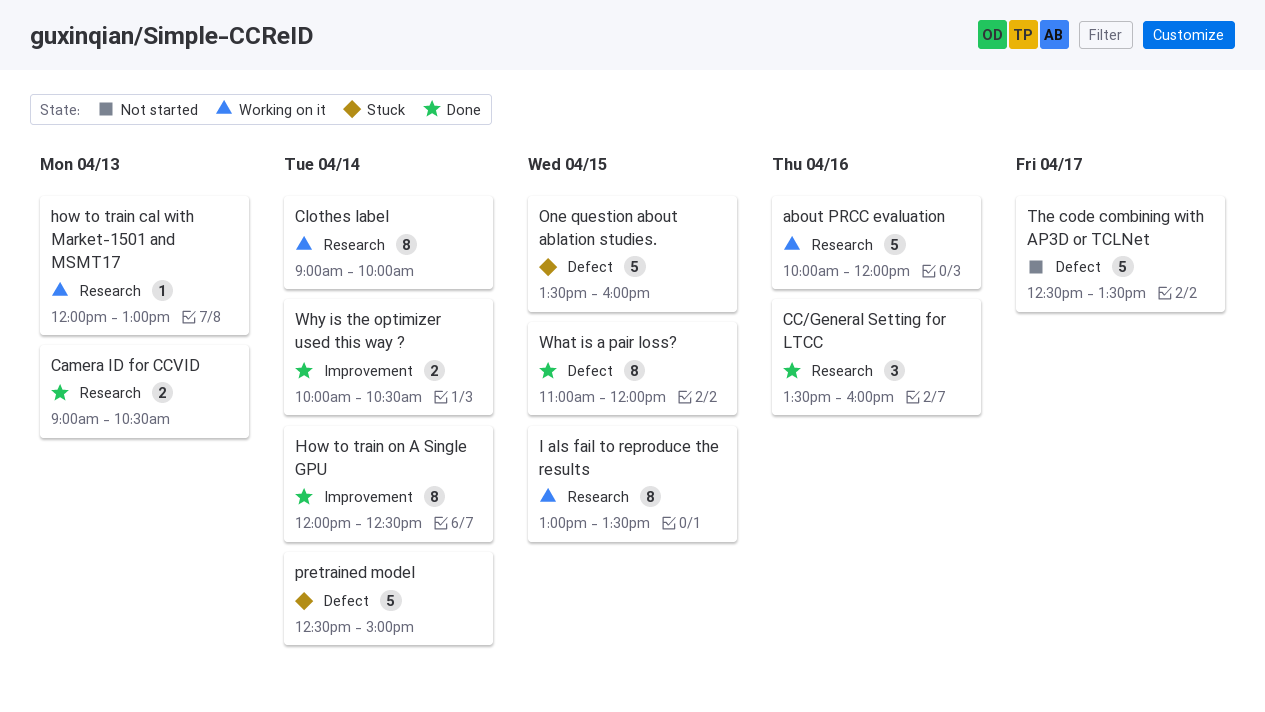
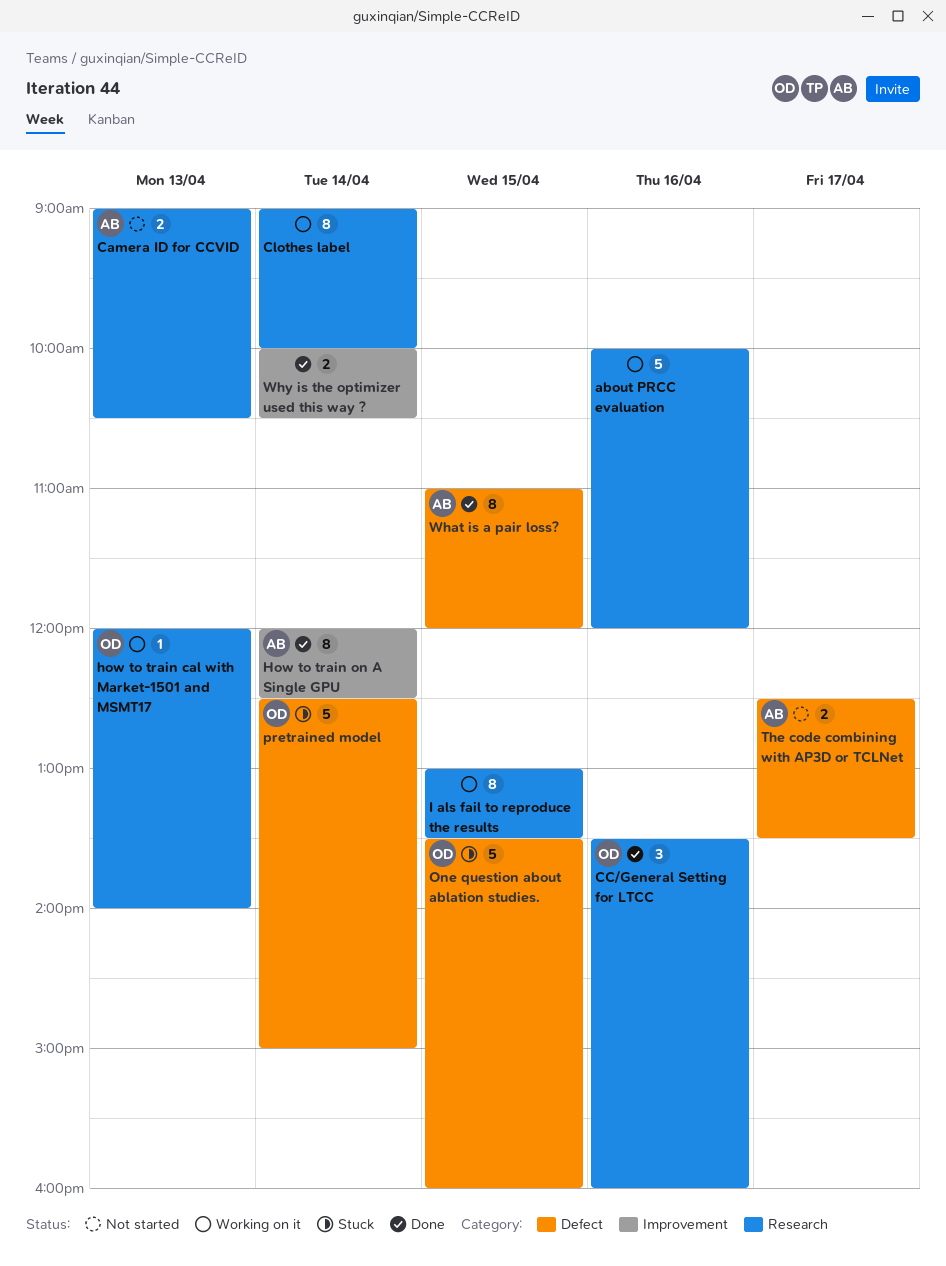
Camera ID for CCVID, status: Done -> Not started
how to train cal with Market-1501 and MSMT17, ends: 13:00 -> 14:00
The code combining with AP3D or TCLNet, estimate: 5 -> 2

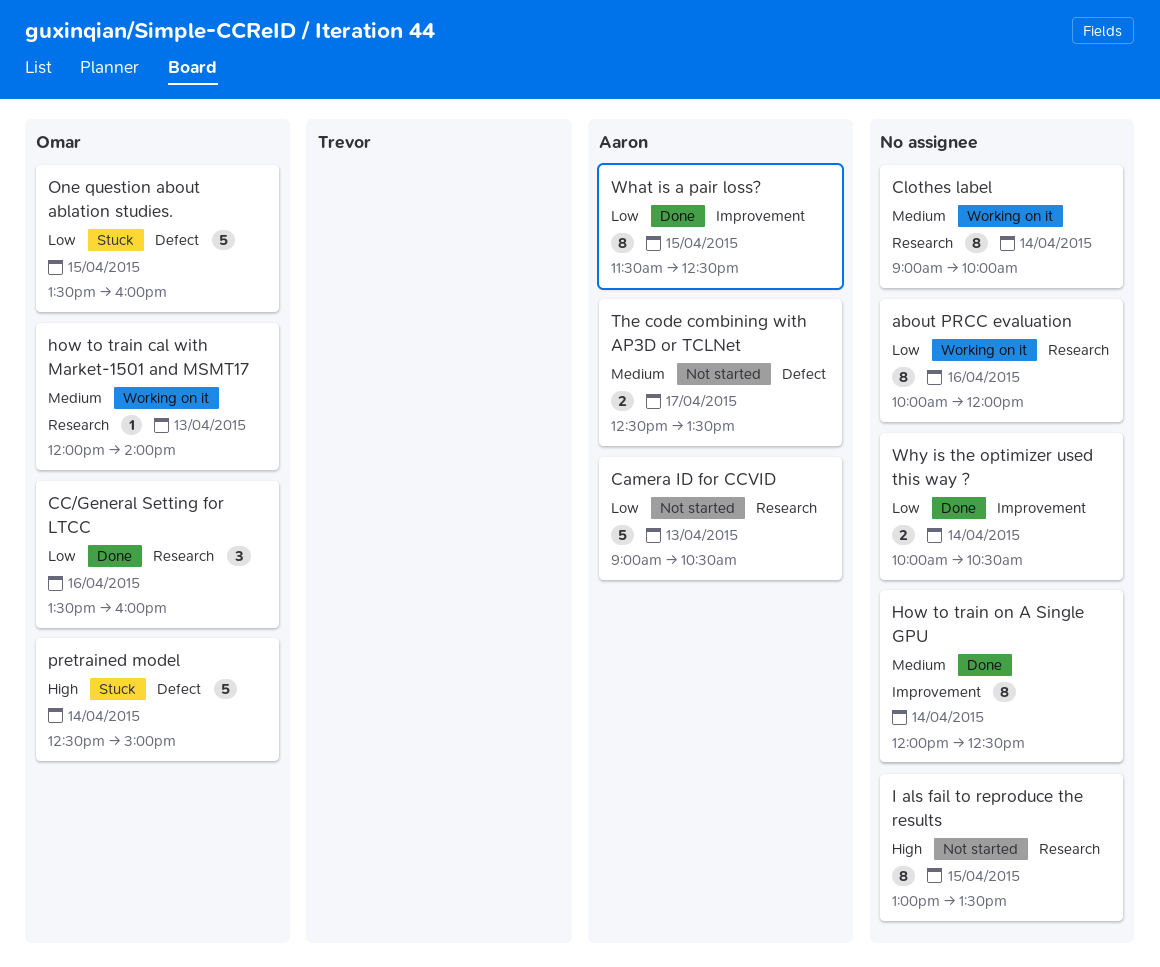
about PRCC evaluation, estimate: 5 -> 8
Camera ID for CCVID, estimate: 2 -> 5
How to train on A Single GPU, owner: Aaron -> none
I als fail to reproduce the results, status: Working on it -> Not started
What is a pair loss?, label: Defect -> Improvement
What is a pair loss?, begins: 11:00 -> 11:30
What is a pair loss?, ends: 12:00 -> 12:30

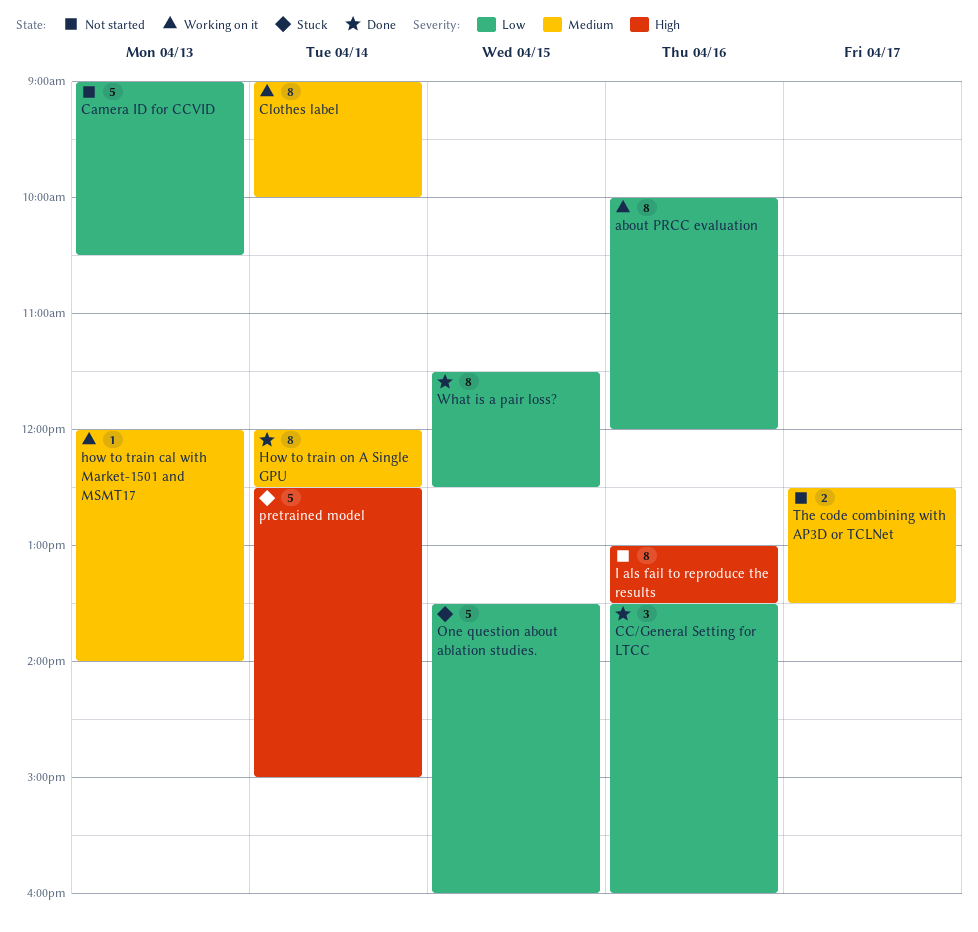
I als fail to reproduce the results, day: Apr 15 -> Apr 16
Why is the optimizer used this way ?: present -> none

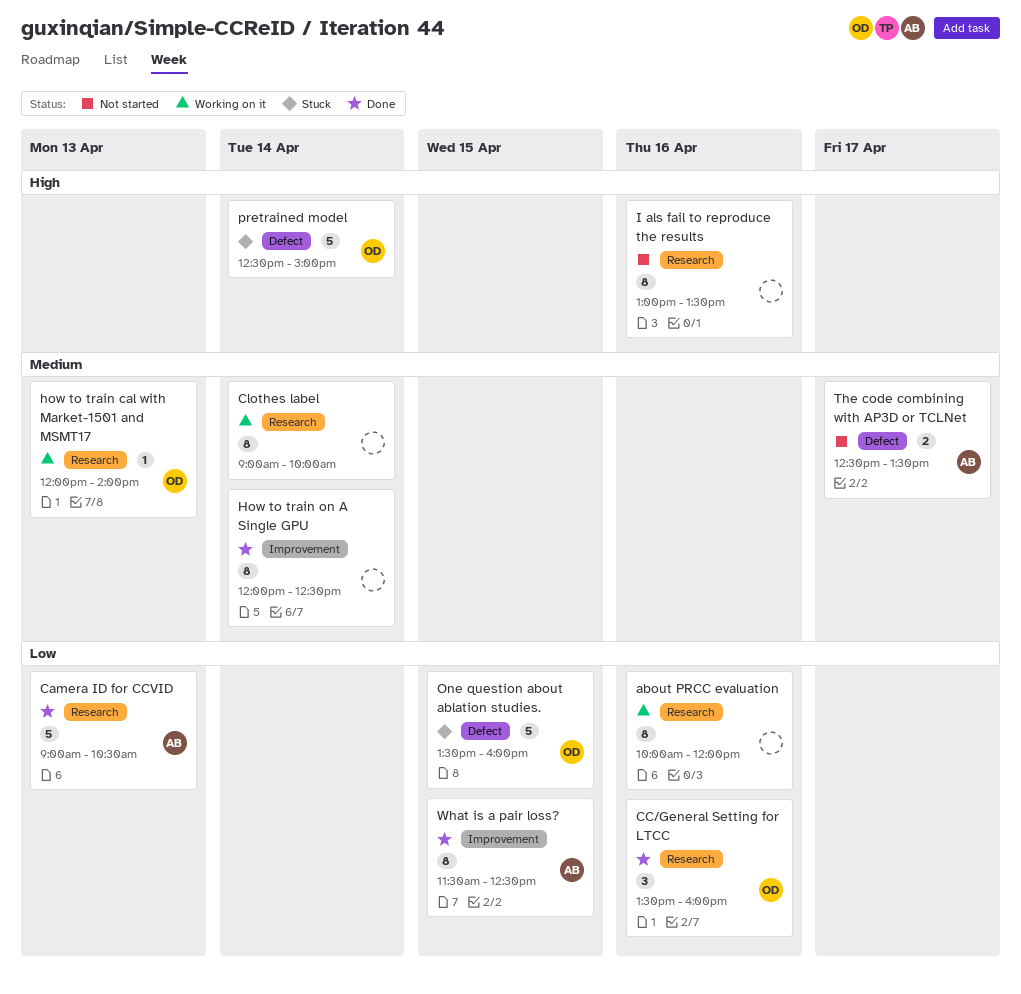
Camera ID for CCVID, status: Not started -> Done

